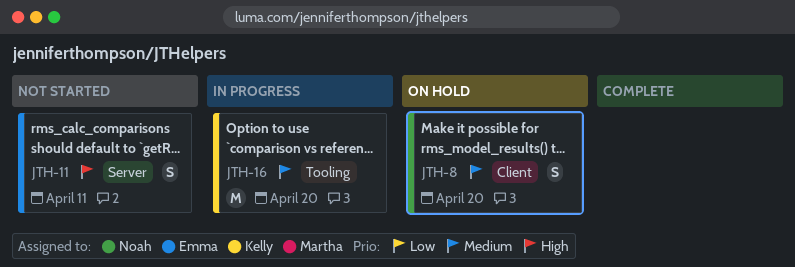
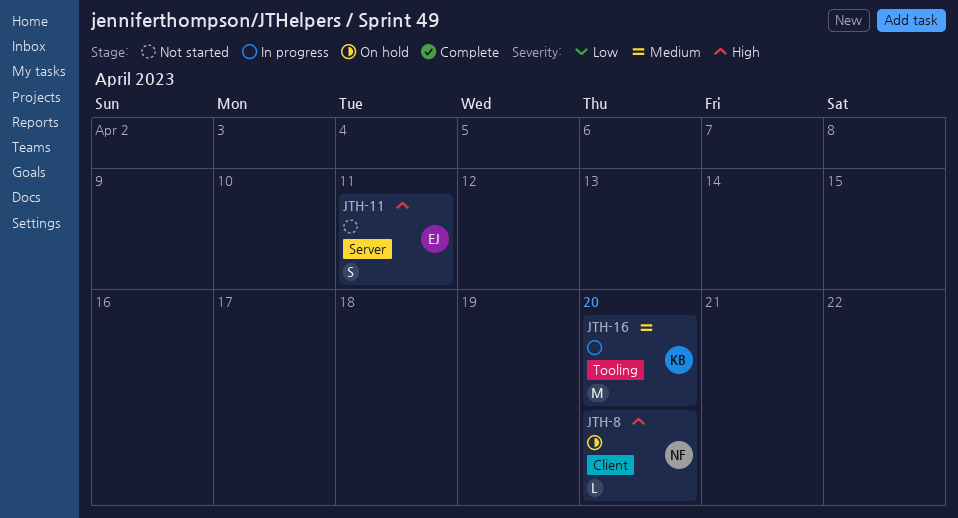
JTH-8, priority: Medium -> High
JTH-8, estimate: S -> L

